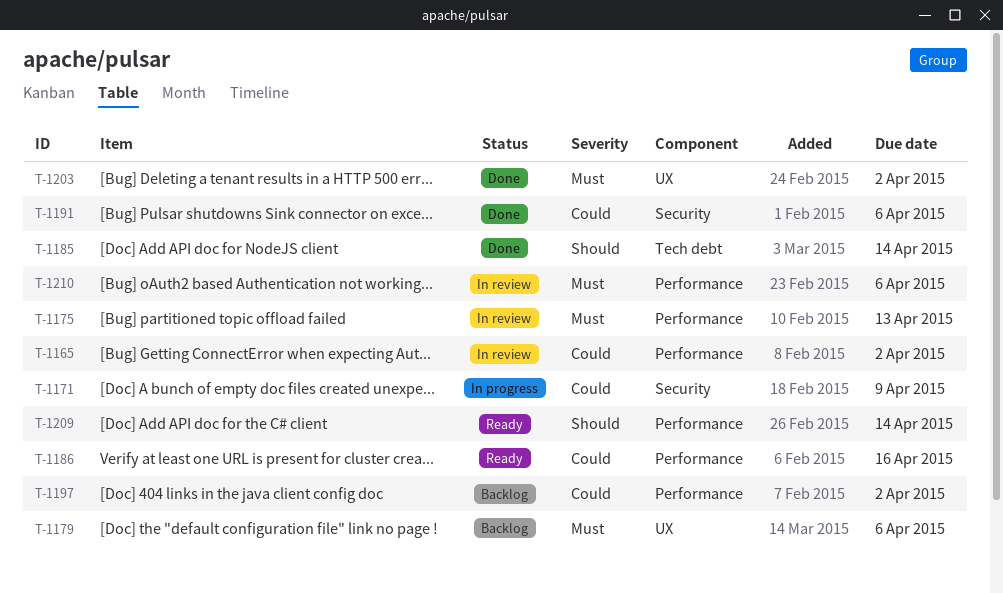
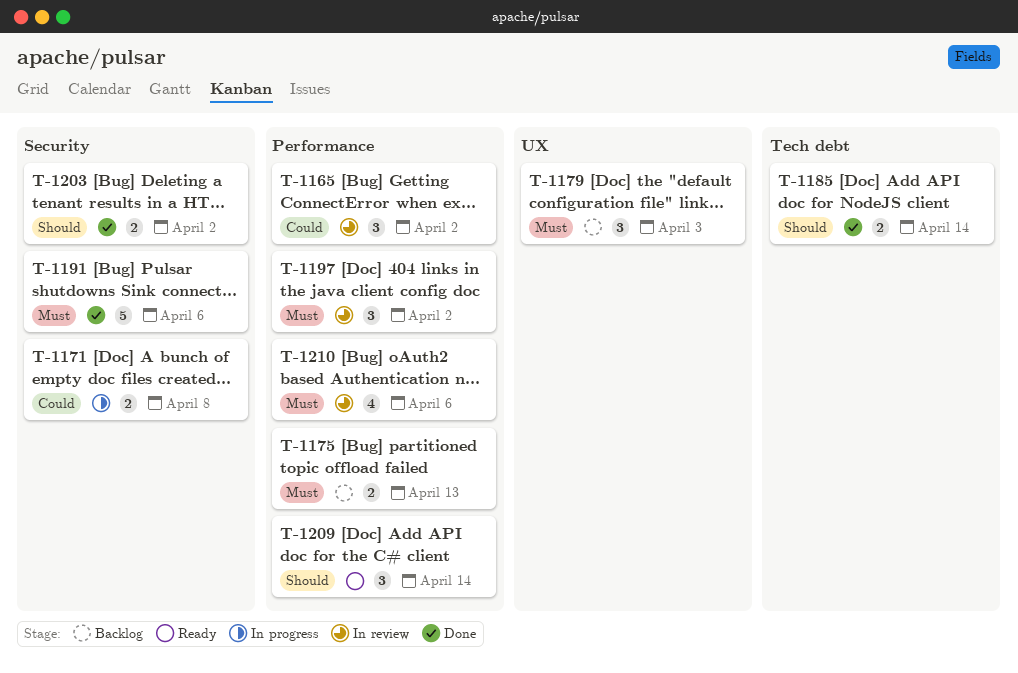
T-1171, due: Apr 9 -> Apr 8
T-1175, status: In review -> Backlog
T-1179, due: Apr 6 -> Apr 3
T-1186: present -> none
T-1191, priority: Could -> Must
T-1197, status: Backlog -> In review
T-1197, priority: Could -> Must
T-1203, priority: Must -> Should
T-1203, label: UX -> Security

